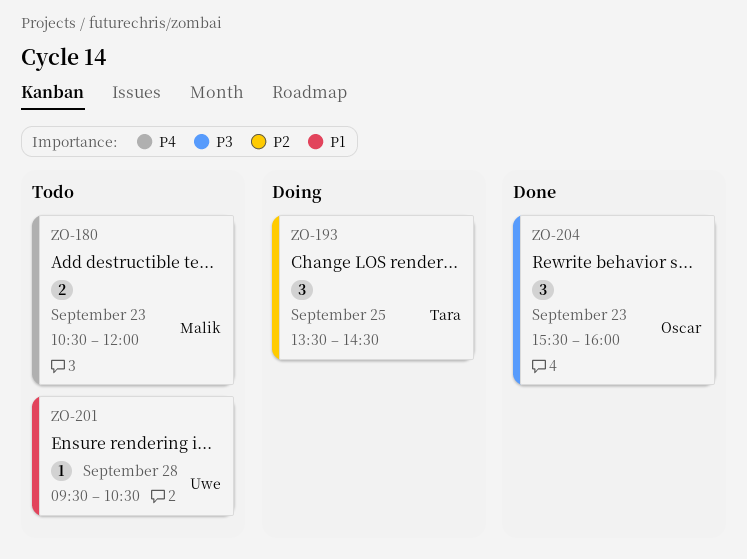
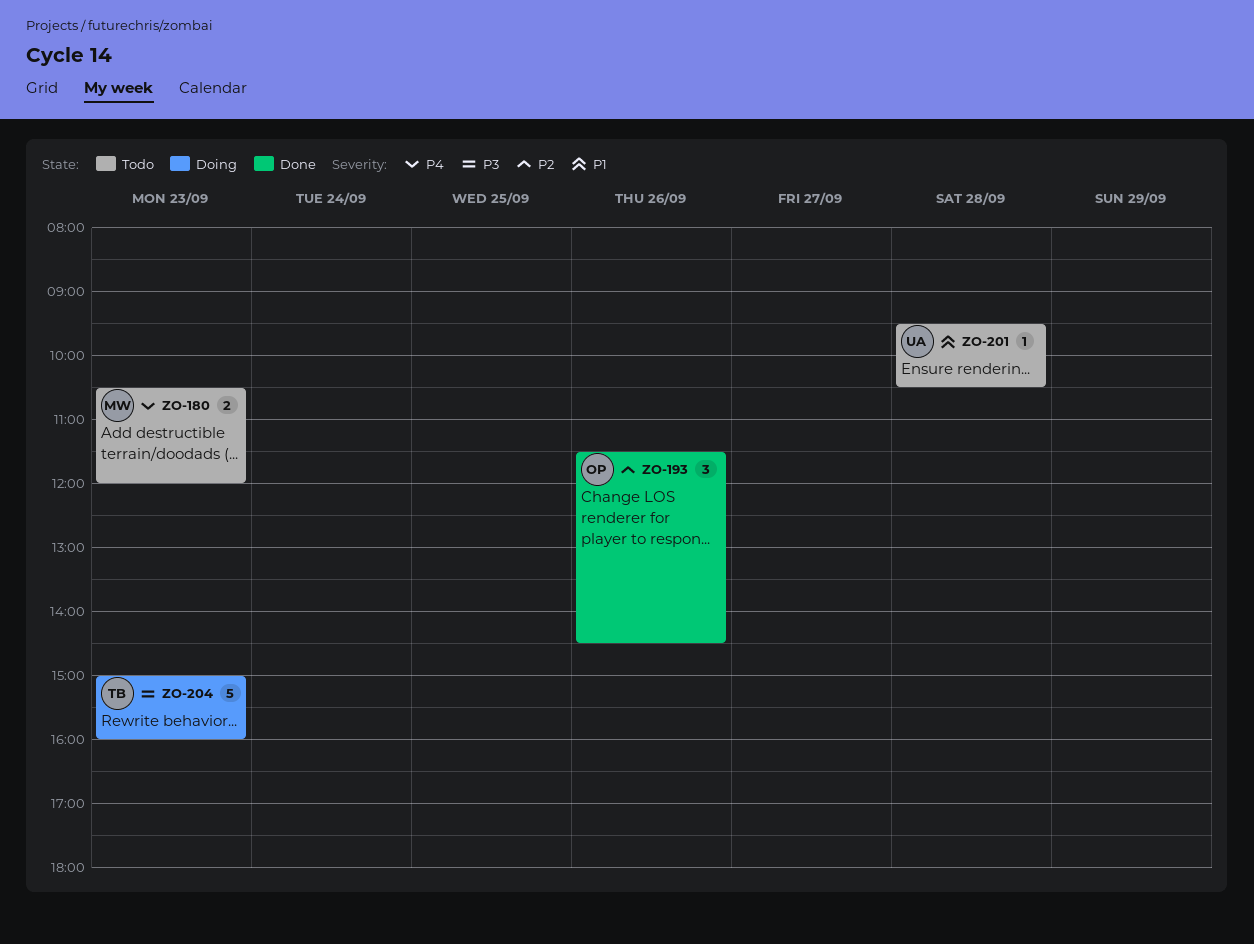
ZO-193, status: Doing -> Done
ZO-193, owner: Tara -> Oscar
ZO-193, day: Sep 25 -> Sep 26
ZO-193, begins: 13:30 -> 11:30
ZO-204, status: Done -> Doing
ZO-204, owner: Oscar -> Tara
ZO-204, estimate: 3 -> 5
ZO-204, begins: 15:30 -> 15:00

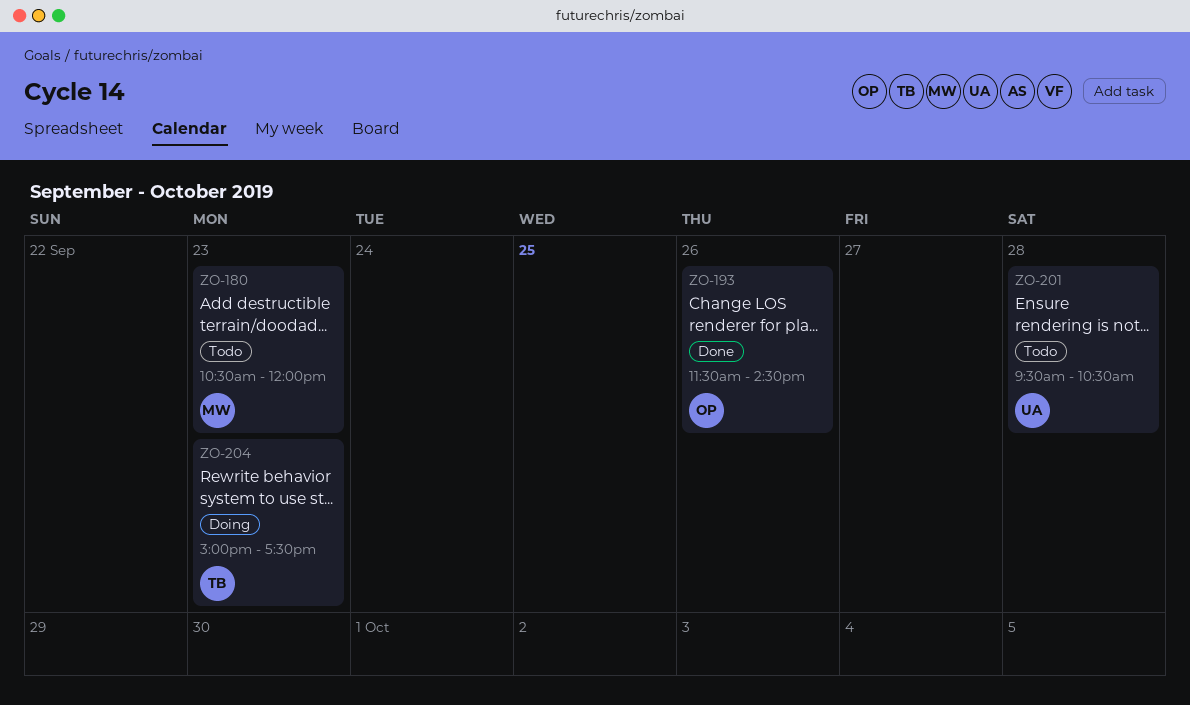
ZO-204, ends: 16:00 -> 17:30

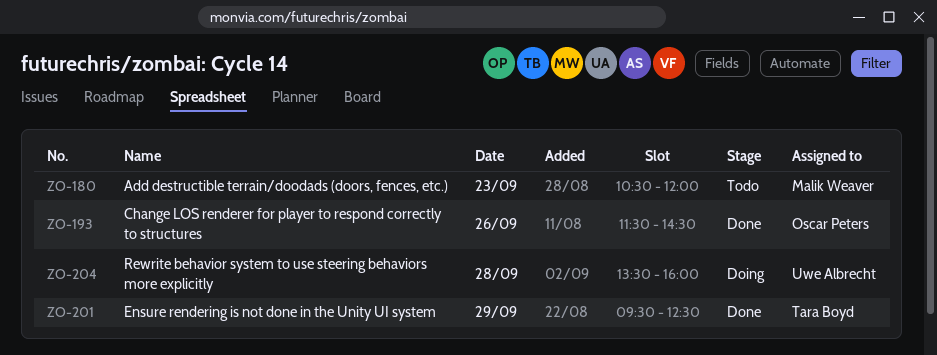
ZO-201, status: Todo -> Done
ZO-201, owner: Uwe Albrecht -> Tara Boyd
ZO-201, day: Sep 28 -> Sep 29
ZO-201, ends: 10:30 -> 12:30
ZO-204, owner: Tara Boyd -> Uwe Albrecht
ZO-204, day: Sep 23 -> Sep 28
ZO-204, begins: 15:00 -> 13:30
ZO-204, ends: 17:30 -> 16:00

